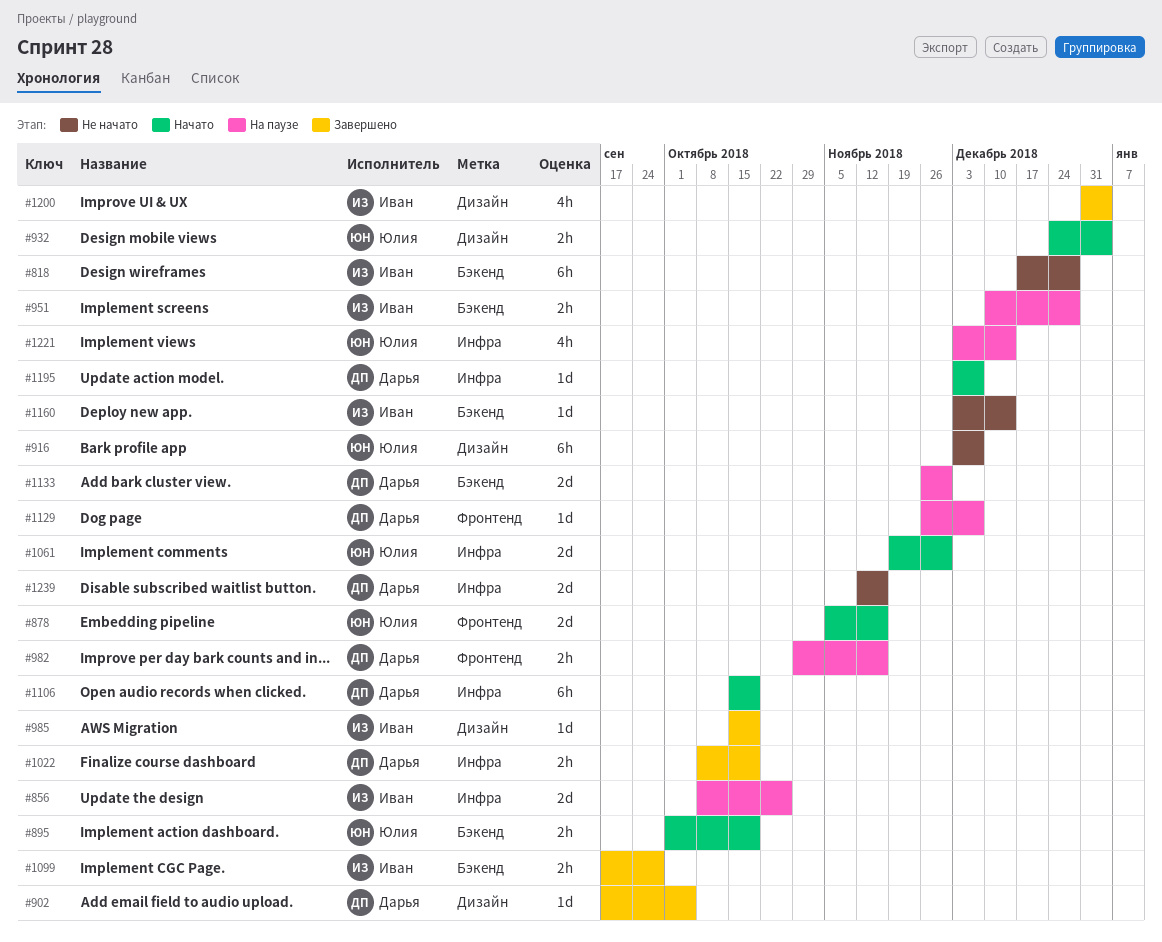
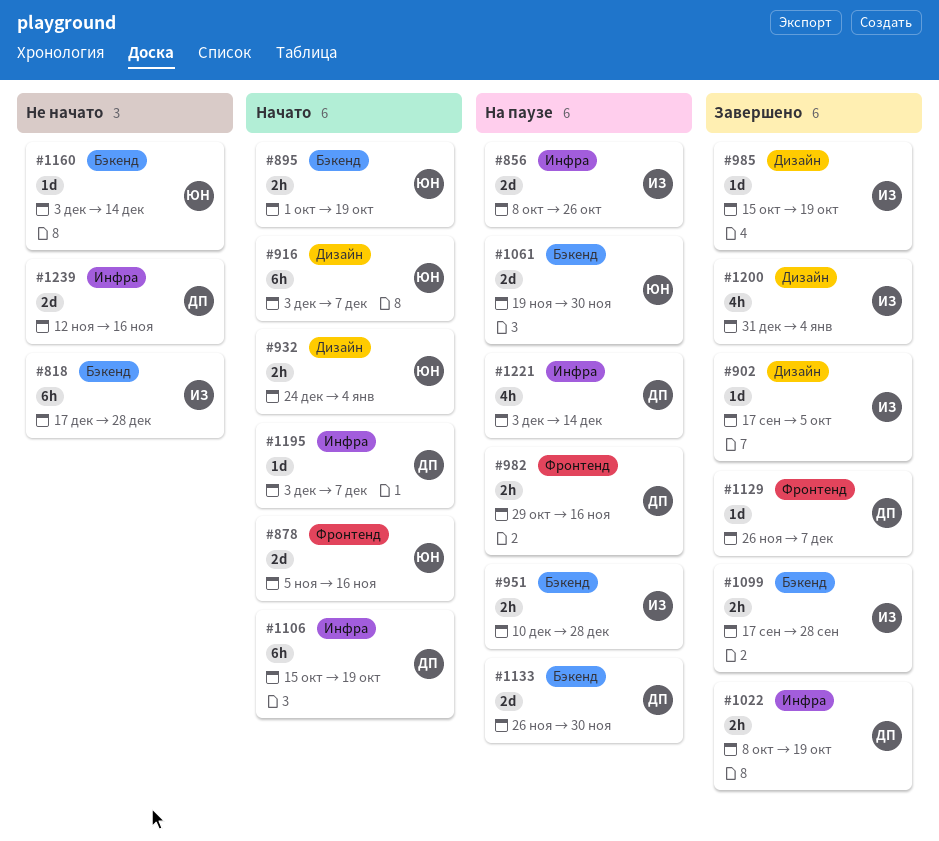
#902, owner: Дарья -> Иван
#916, status: Не начато -> Начато
#1061, status: Начато -> На паузе
#1061, label: Инфра -> Бэкенд
#1129, status: На паузе -> Завершено
#1160, owner: Иван -> Юлия
#1221, owner: Юлия -> Дарья

